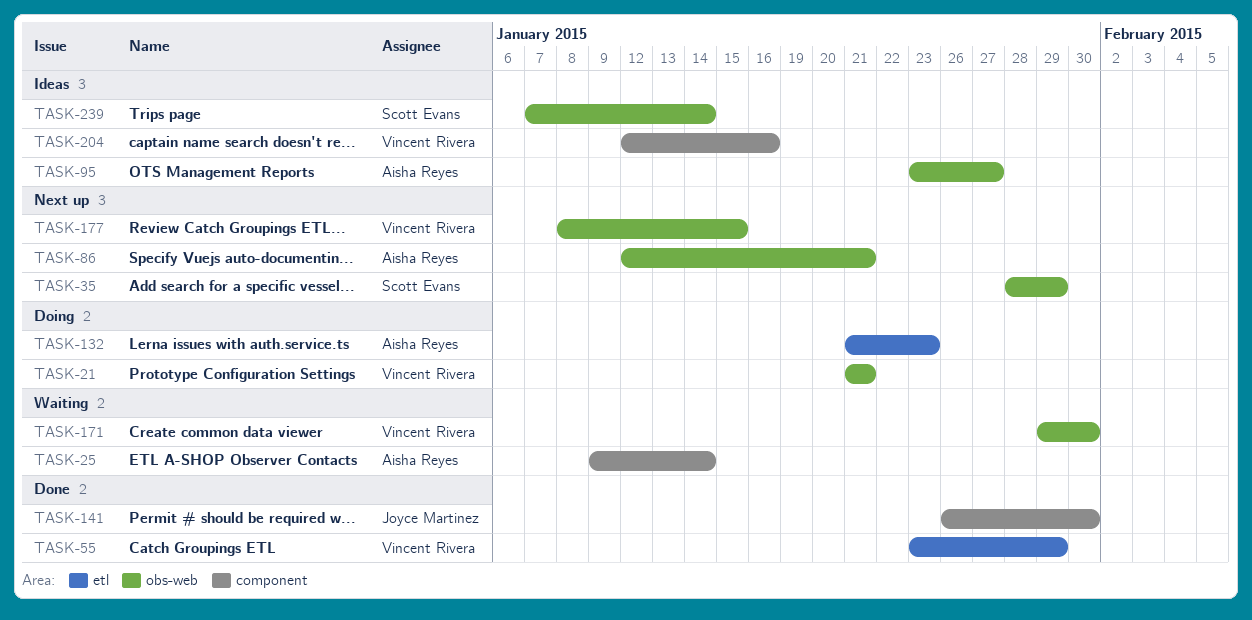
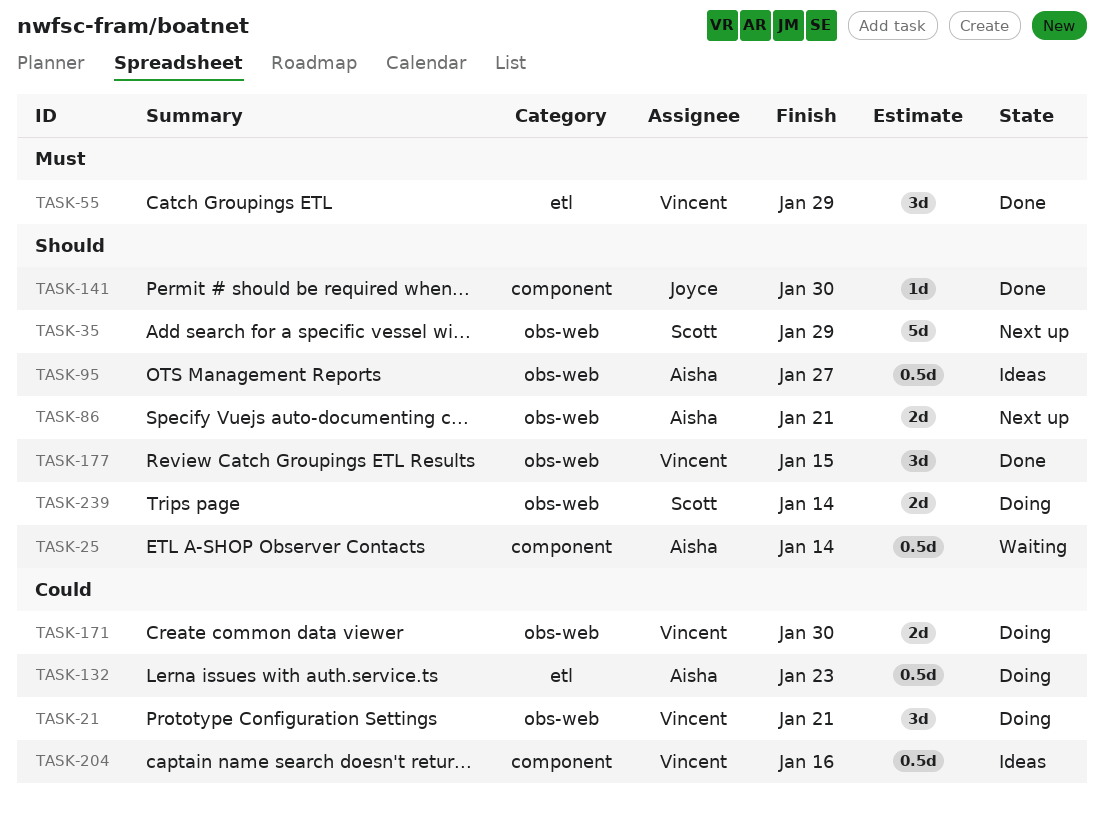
TASK-171, status: Waiting -> Doing
TASK-177, status: Next up -> Done
TASK-239, status: Ideas -> Doing

